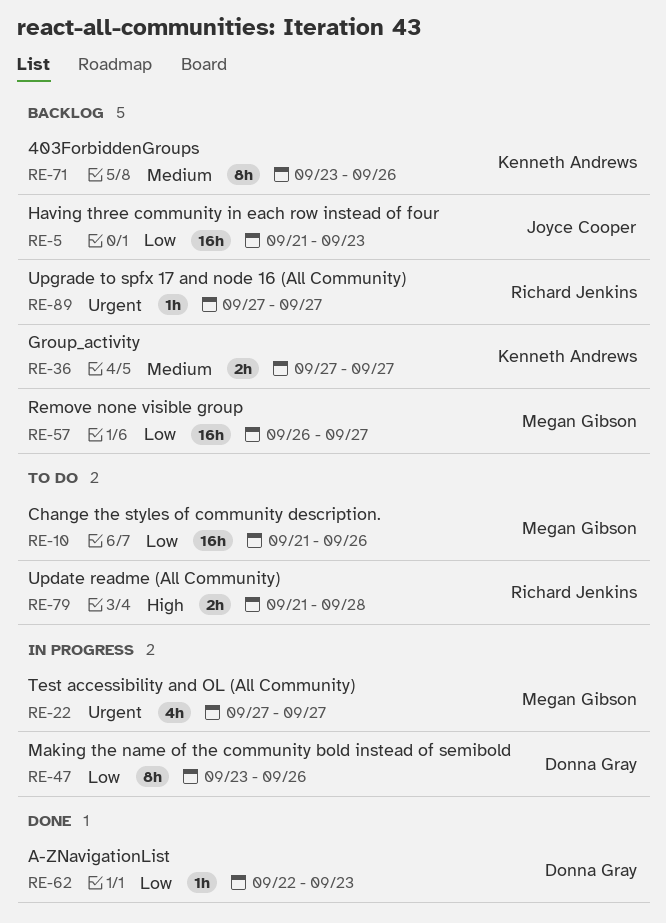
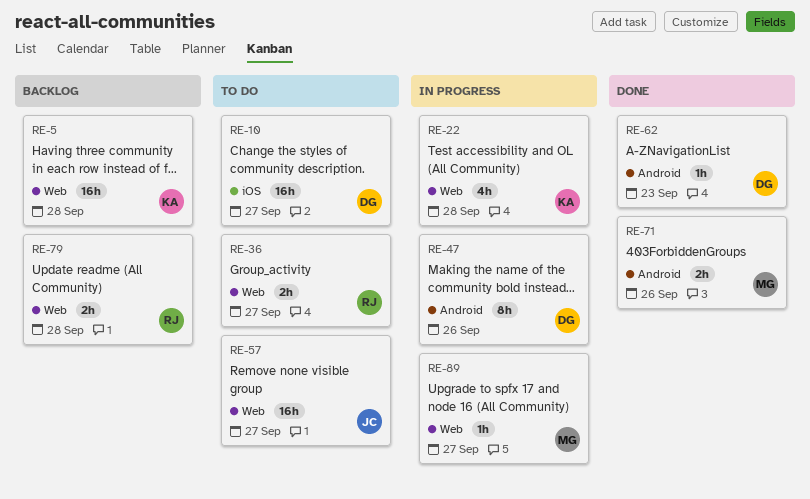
RE-5, owner: Joyce Cooper -> Kenneth Andrews
RE-5, due: Sep 23 -> Sep 28
RE-10, owner: Megan Gibson -> Donna Gray
RE-10, due: Sep 26 -> Sep 27
RE-22, owner: Megan Gibson -> Kenneth Andrews
RE-22, due: Sep 27 -> Sep 28
RE-36, status: Backlog -> To do
RE-36, owner: Kenneth Andrews -> Richard Jenkins
RE-57, status: Backlog -> To do
RE-57, owner: Megan Gibson -> Joyce Cooper
RE-71, status: Backlog -> Done
RE-71, owner: Kenneth Andrews -> Megan Gibson
RE-71, estimate: 8h -> 2h
RE-79, status: To do -> Backlog
RE-89, status: Backlog -> In progress
RE-89, owner: Richard Jenkins -> Megan Gibson

